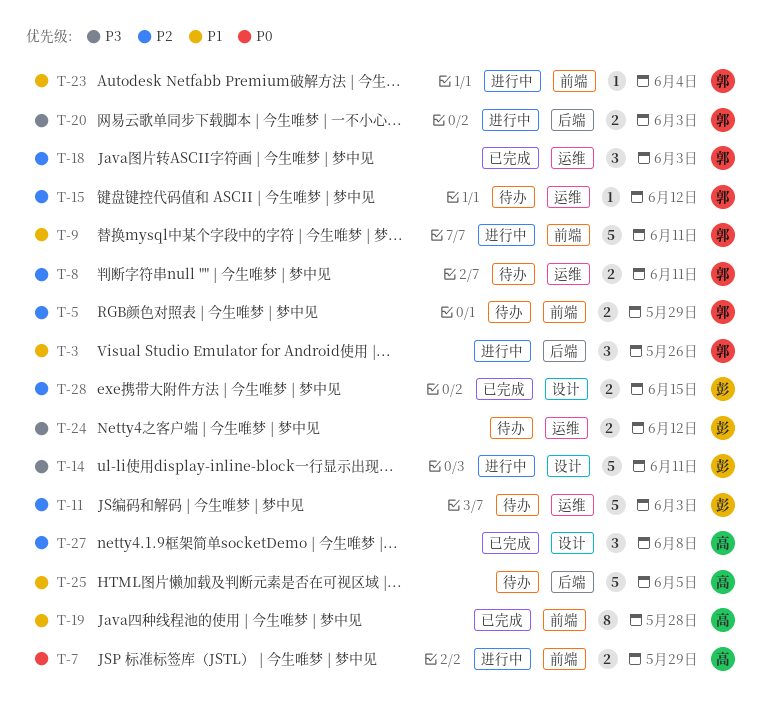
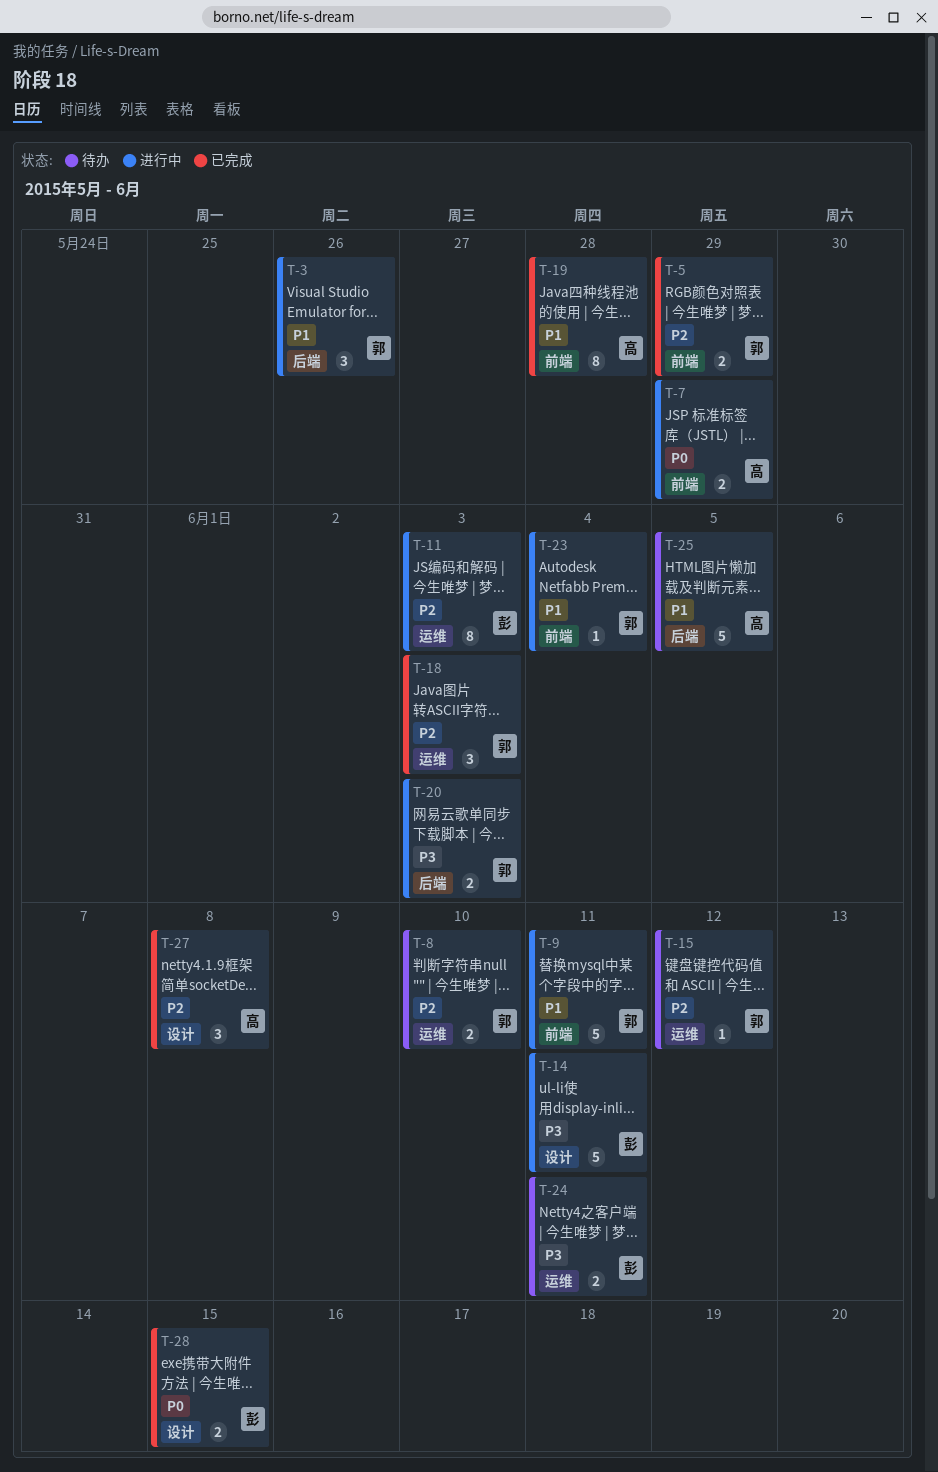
T-5, status: 待办 -> 已完成
T-8, due: Jun 11 -> Jun 10
T-11, status: 待办 -> 进行中
T-11, estimate: 5 -> 8
T-24, due: Jun 12 -> Jun 11
T-28, priority: P2 -> P0

